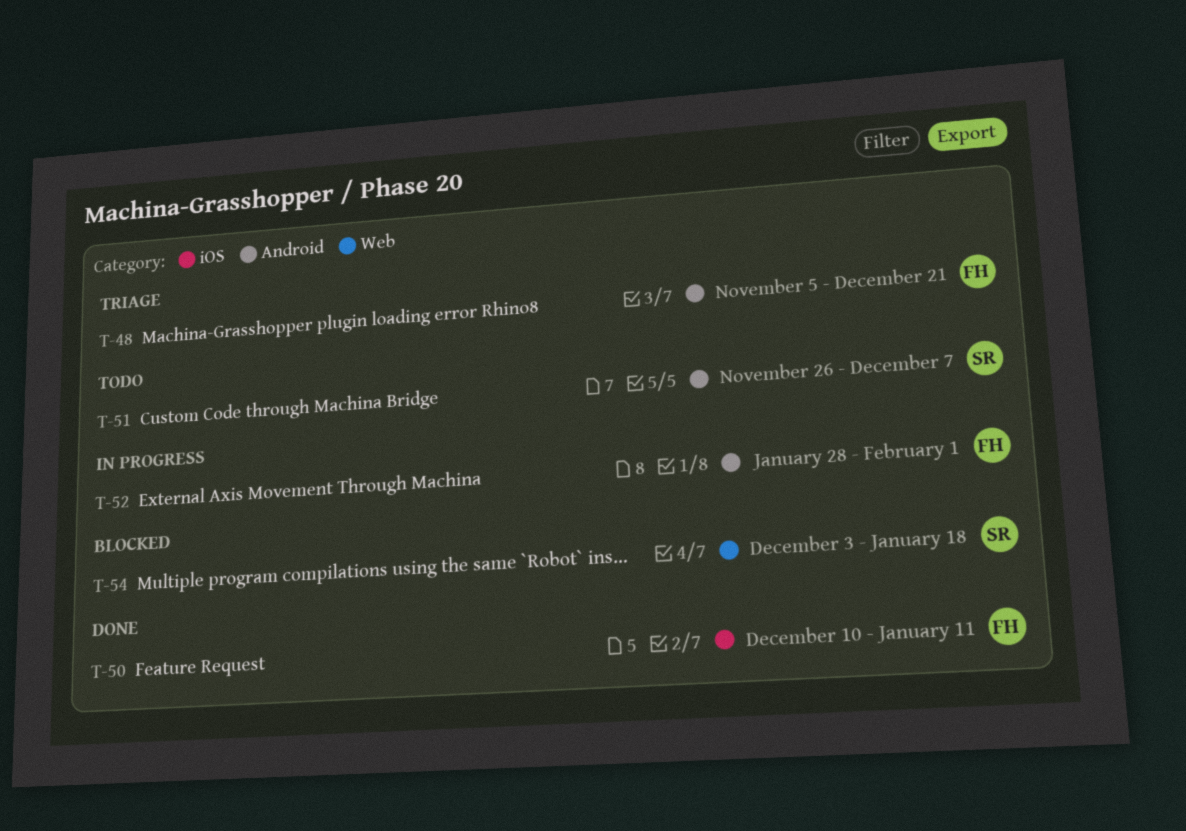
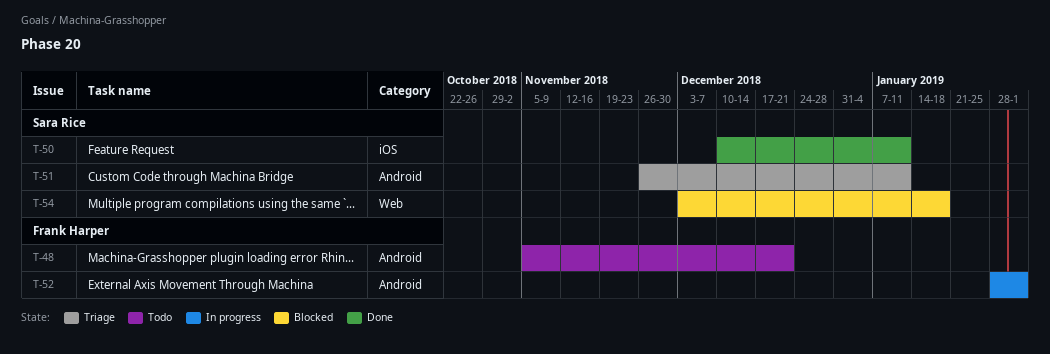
T-48, status: Triage -> Todo
T-50, owner: Frank Harper -> Sara Rice
T-51, status: Todo -> Triage
T-51, due: Dec 7 -> Jan 11

